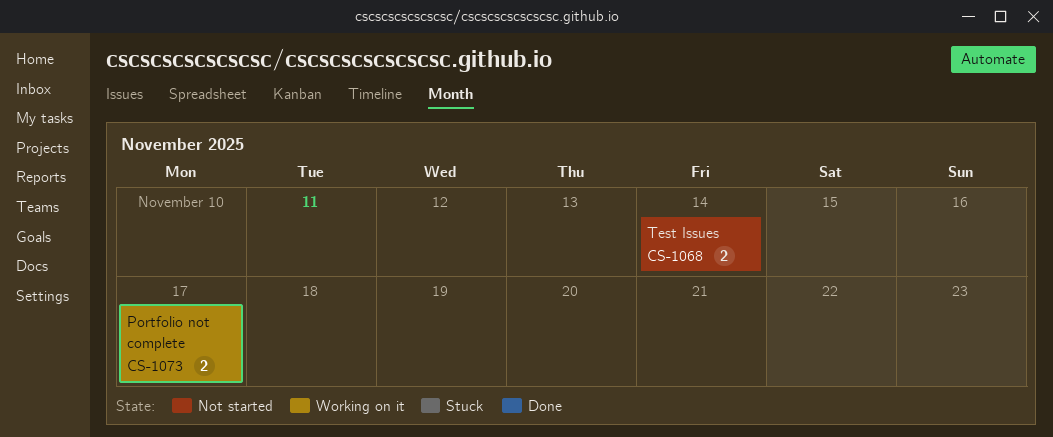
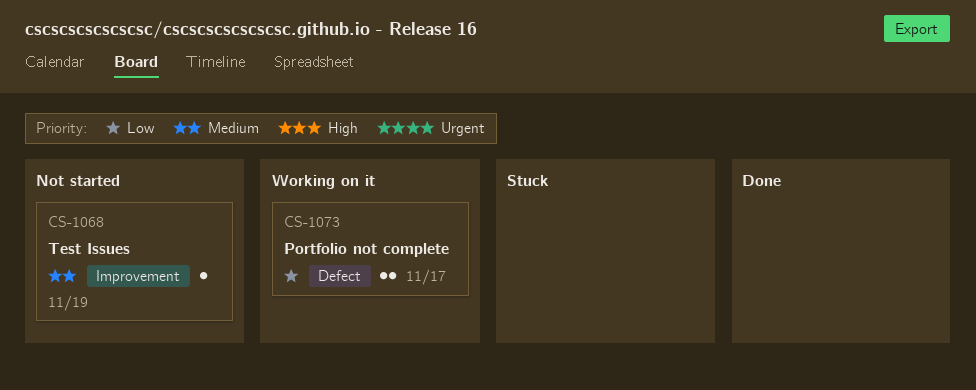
CS-1068, estimate: 2 -> 1
CS-1068, due: Nov 14 -> Nov 19

